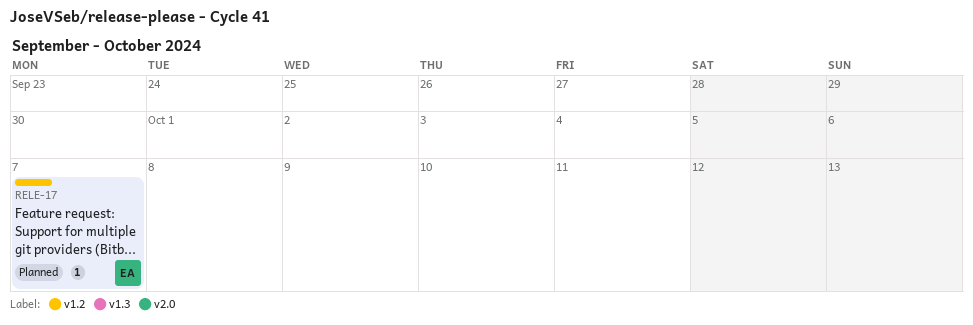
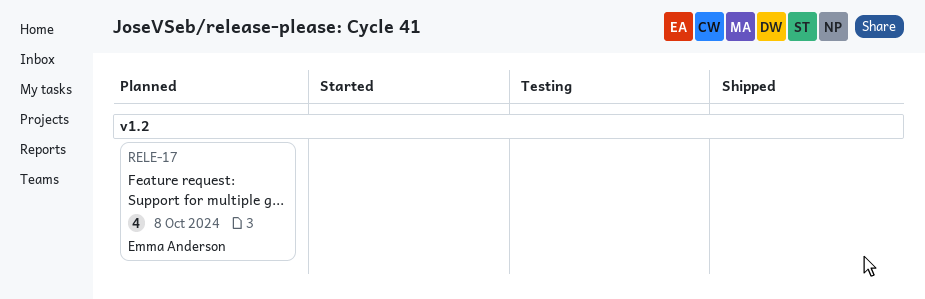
RELE-17, estimate: 1 -> 4
RELE-17, due: Oct 7 -> Oct 8

